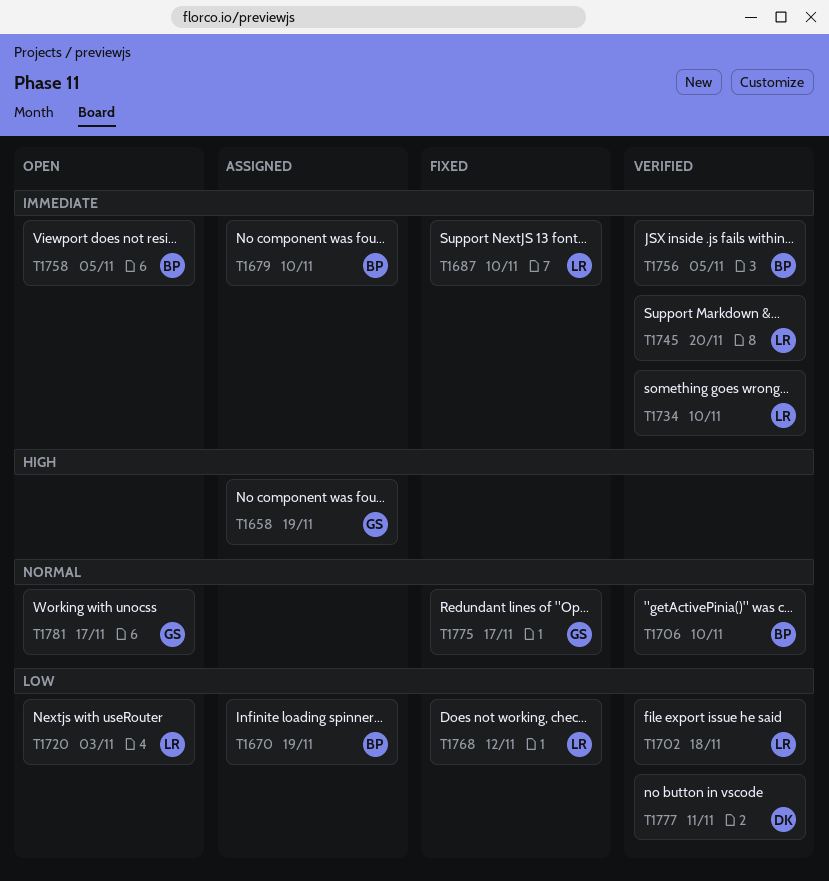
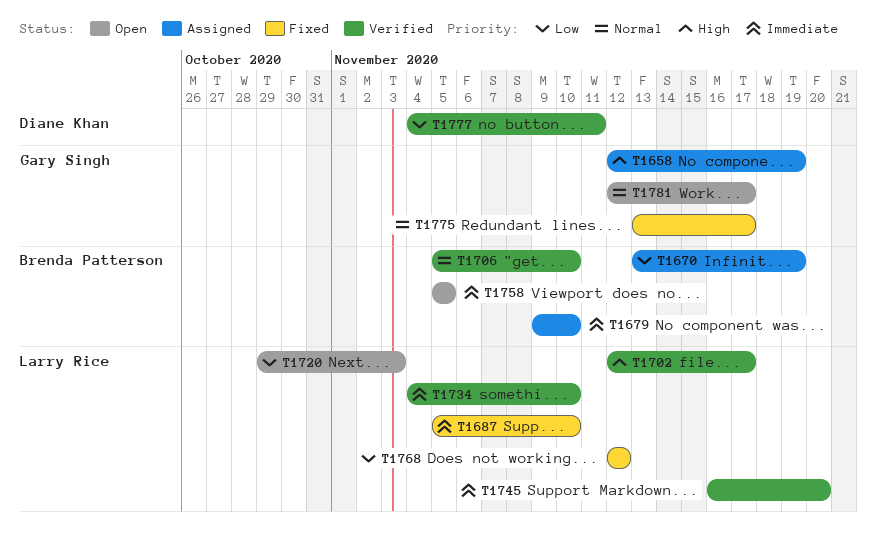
T1702, priority: Low -> High
T1702, due: Nov 18 -> Nov 17
T1756: present -> none

